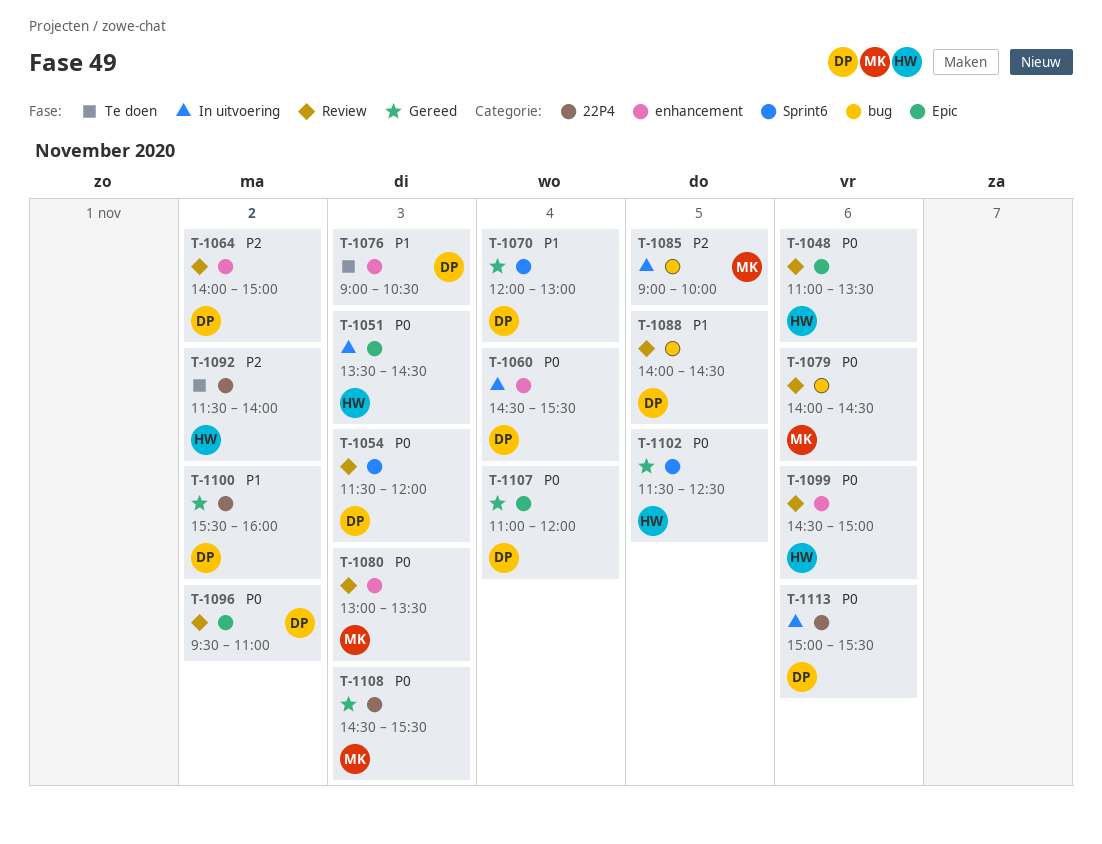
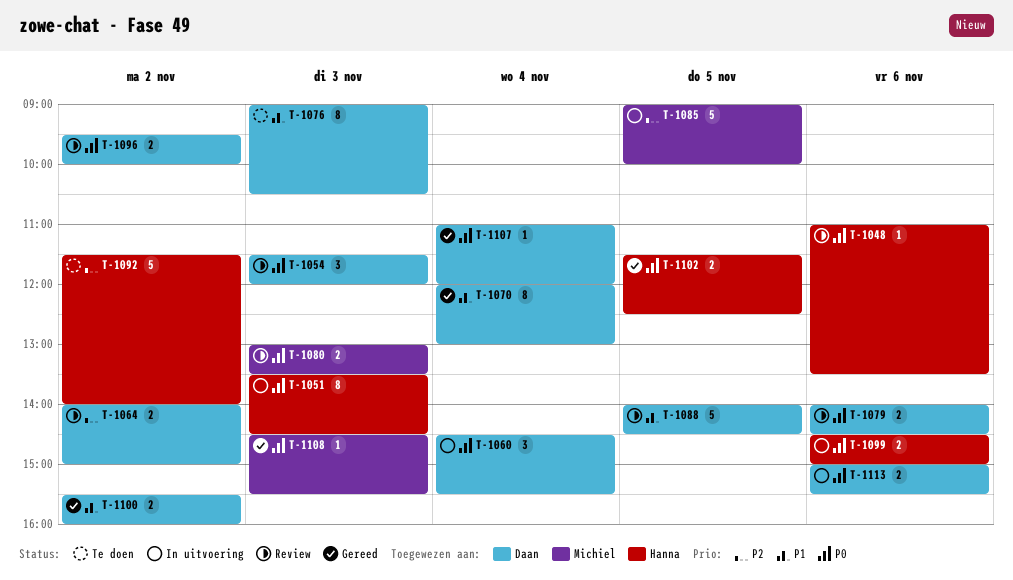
T-1079, owner: Michiel -> Daan
T-1096, ends: 11:00 -> 10:00
T-1099, status: Review -> In uitvoering

